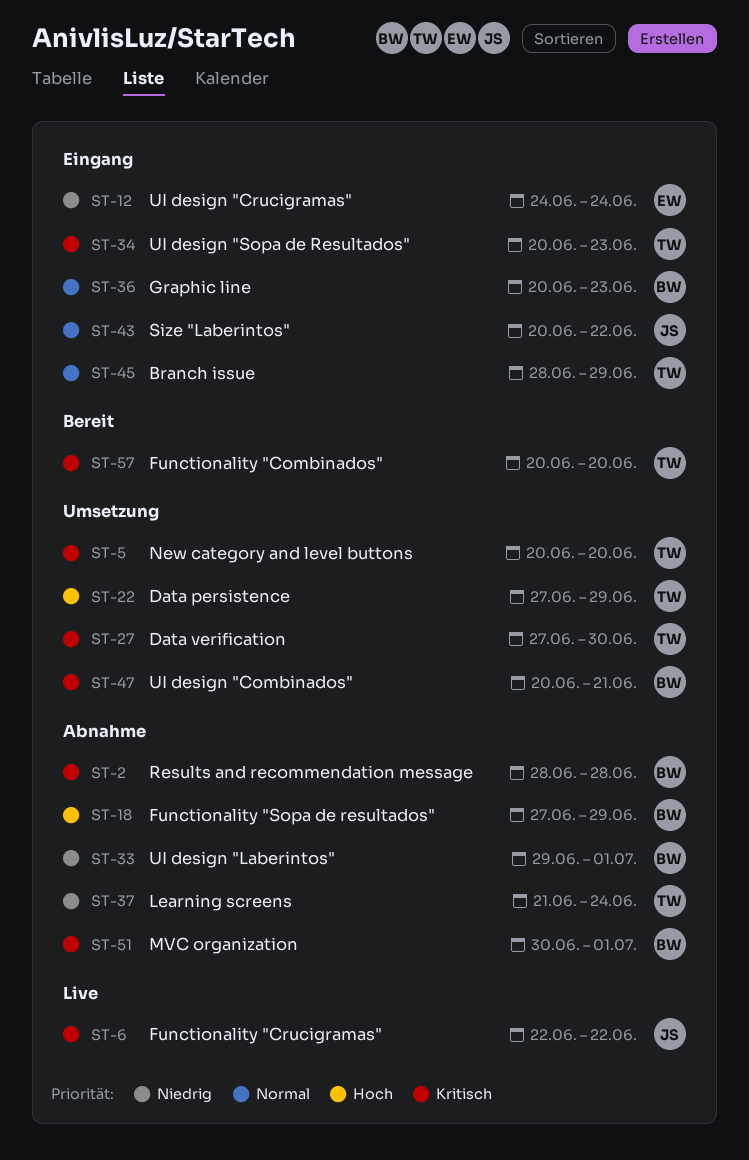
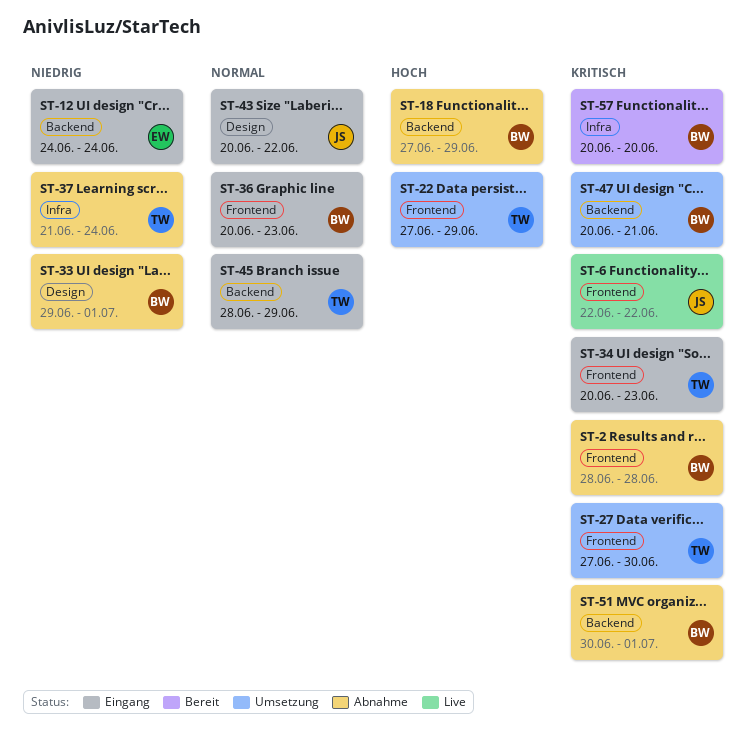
ST-5: present -> none
ST-57, owner: TW -> BW

